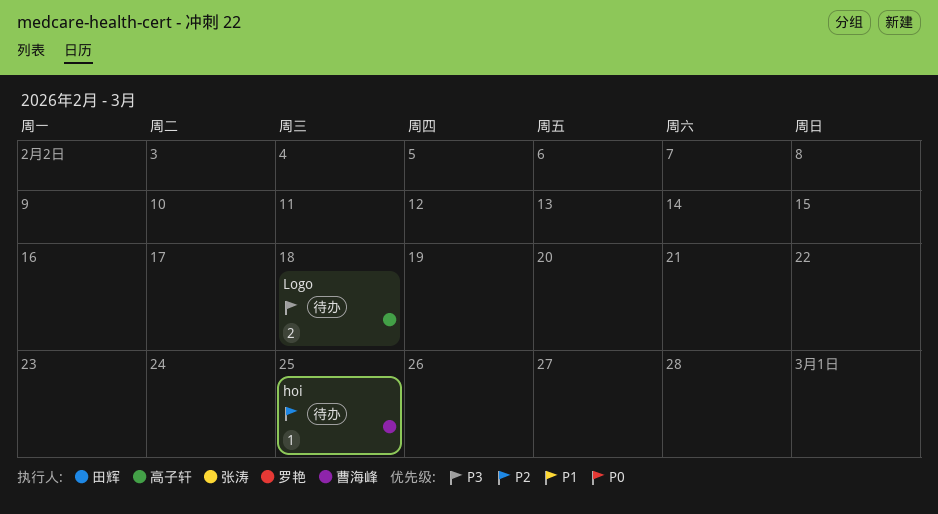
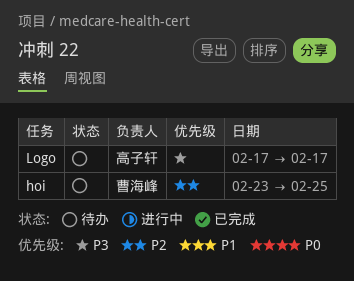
Logo, due: Feb 18 -> Feb 17

